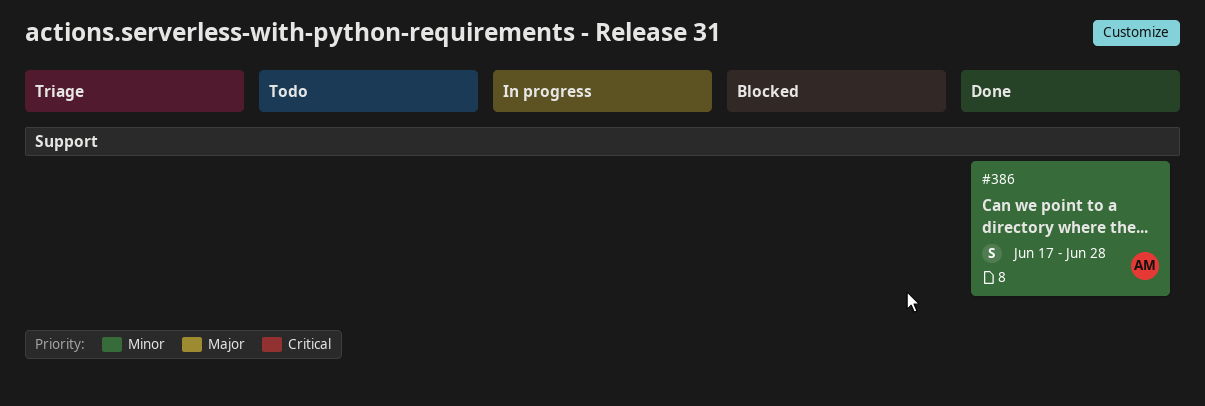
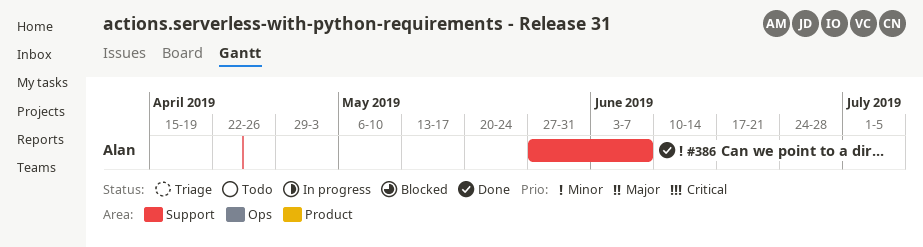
#386, start: Jun 17 -> May 27
#386, due: Jun 28 -> Jun 7

